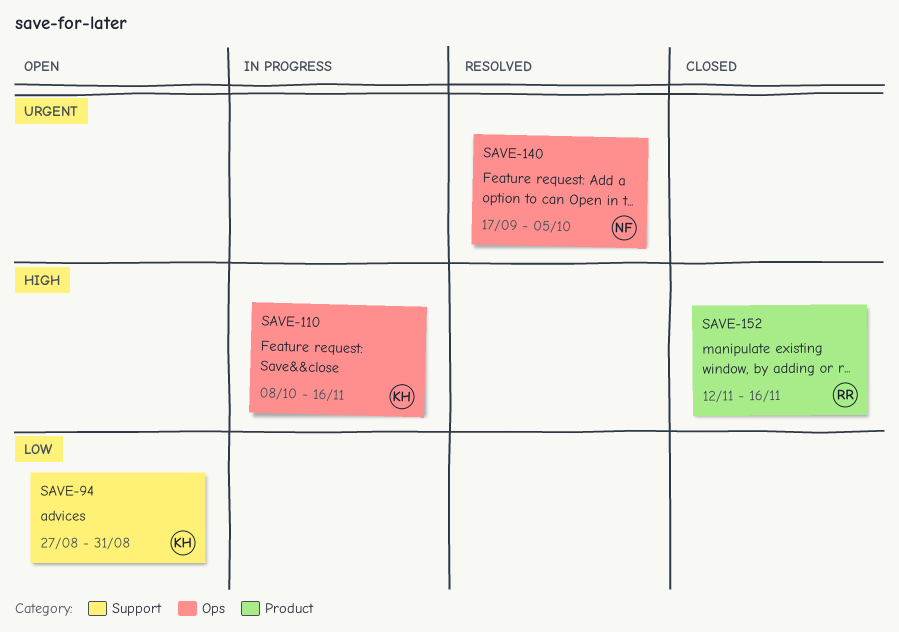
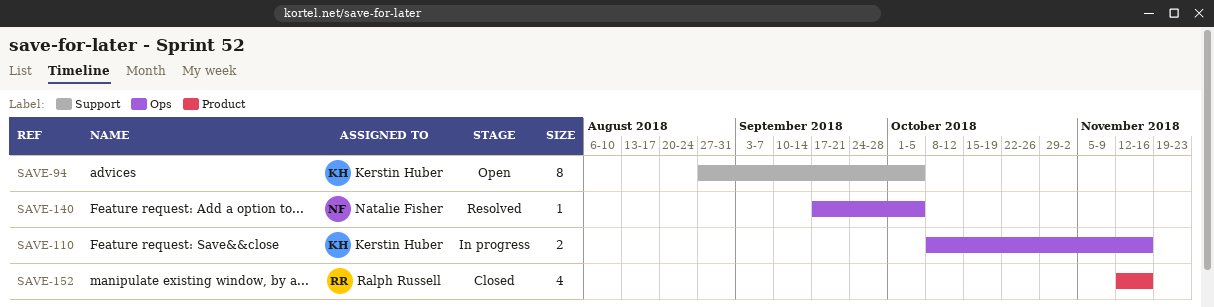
SAVE-94, due: Aug 31 -> Oct 5

